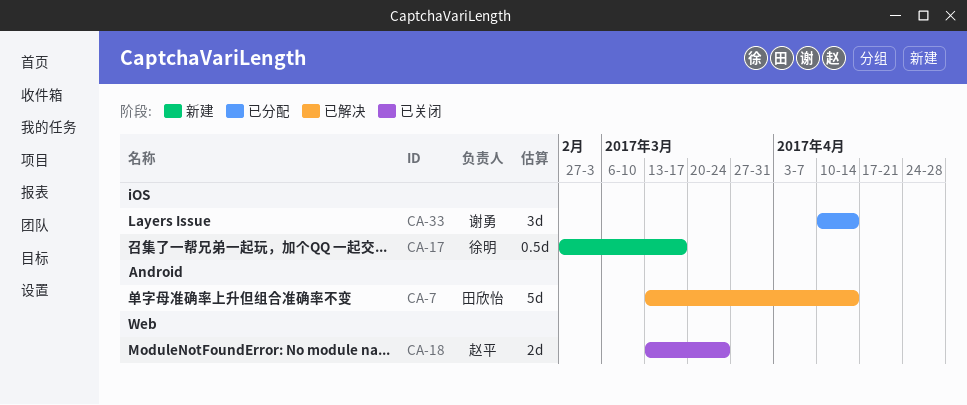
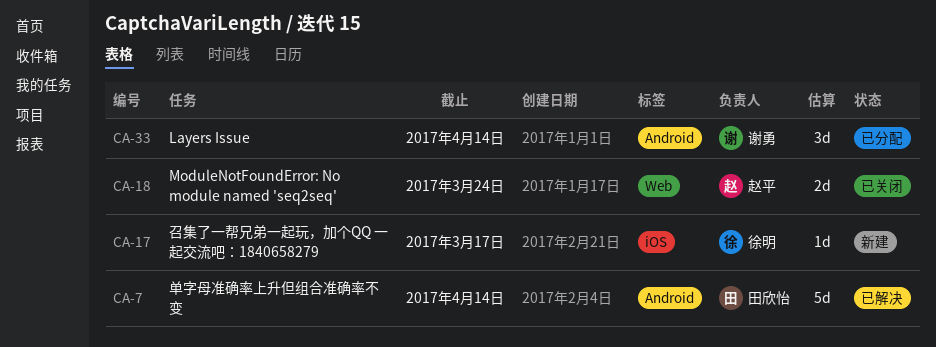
CA-17, estimate: 0.5d -> 1d
CA-33, label: iOS -> Android

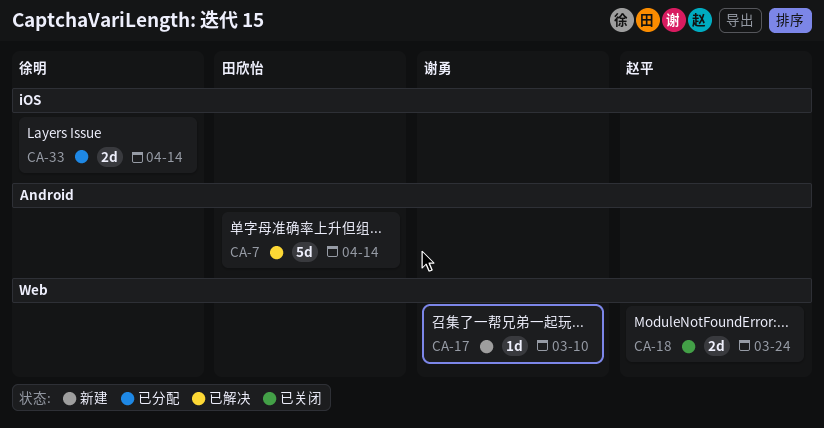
CA-17, owner: 徐明 -> 谢勇
CA-17, label: iOS -> Web
CA-17, due: Mar 17 -> Mar 10
CA-33, owner: 谢勇 -> 徐明
CA-33, label: Android -> iOS
CA-33, estimate: 3d -> 2d

